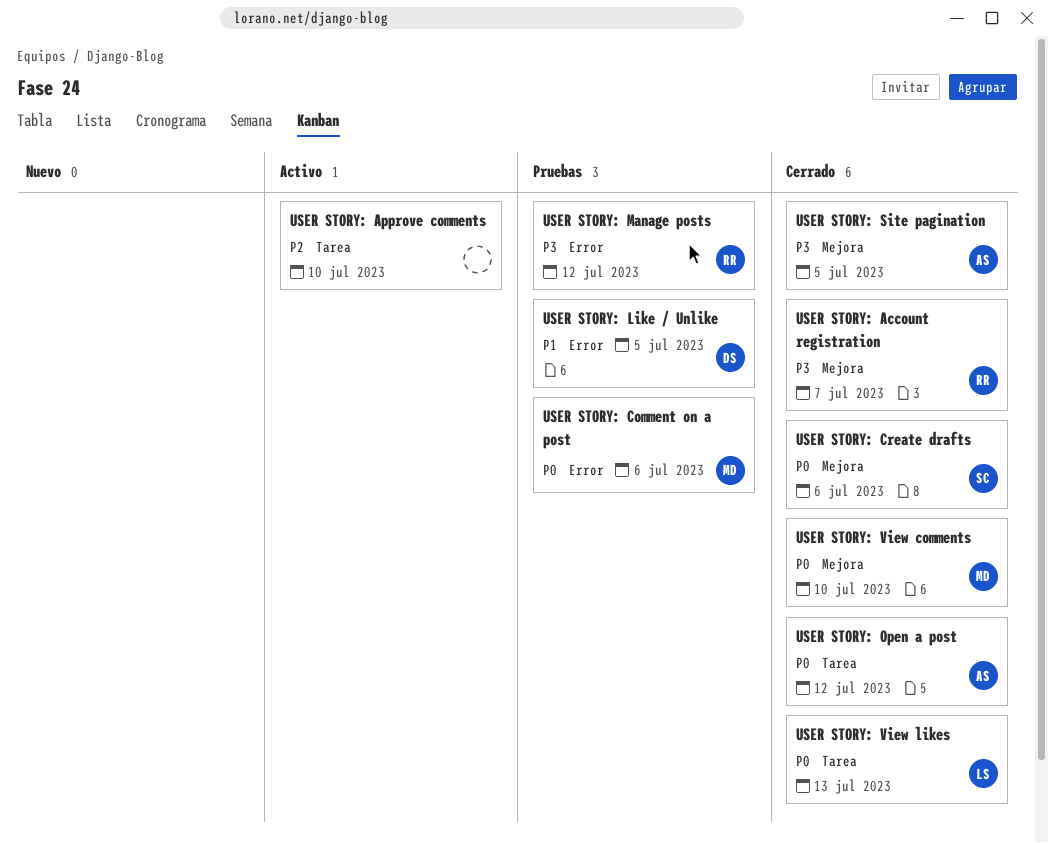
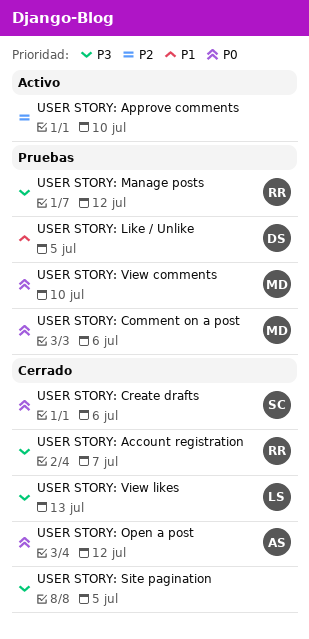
USER STORY: Site pagination, owner: AS -> none
USER STORY: View comments, status: Cerrado -> Pruebas
USER STORY: View likes, priority: P0 -> P3

